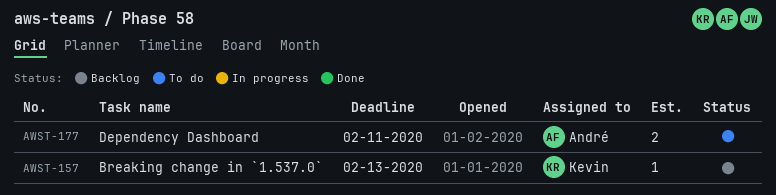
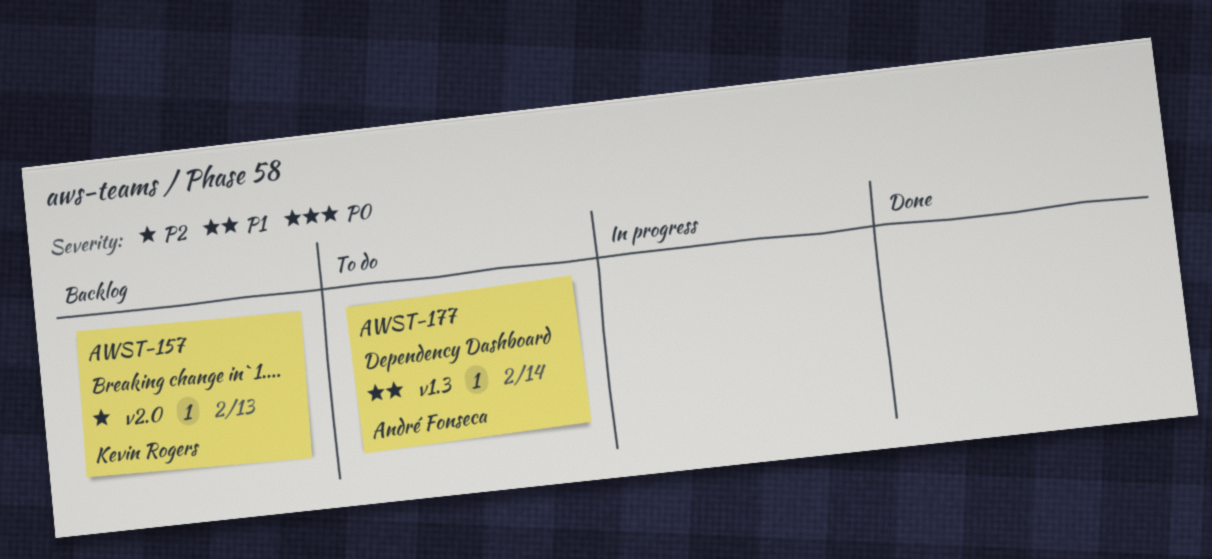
AWST-177, estimate: 2 -> 1
AWST-177, due: Feb 11 -> Feb 14

